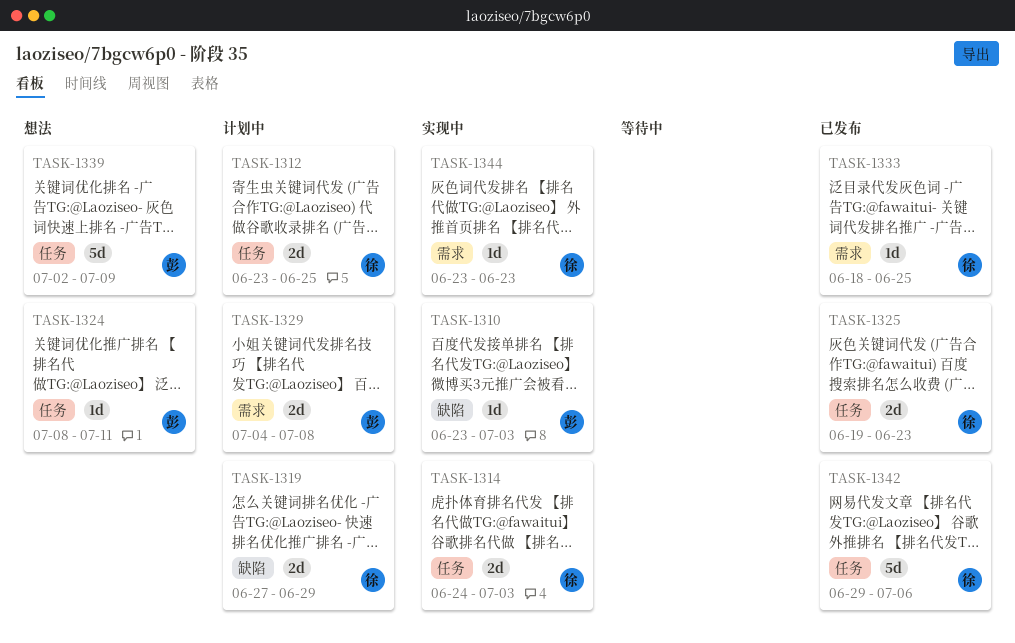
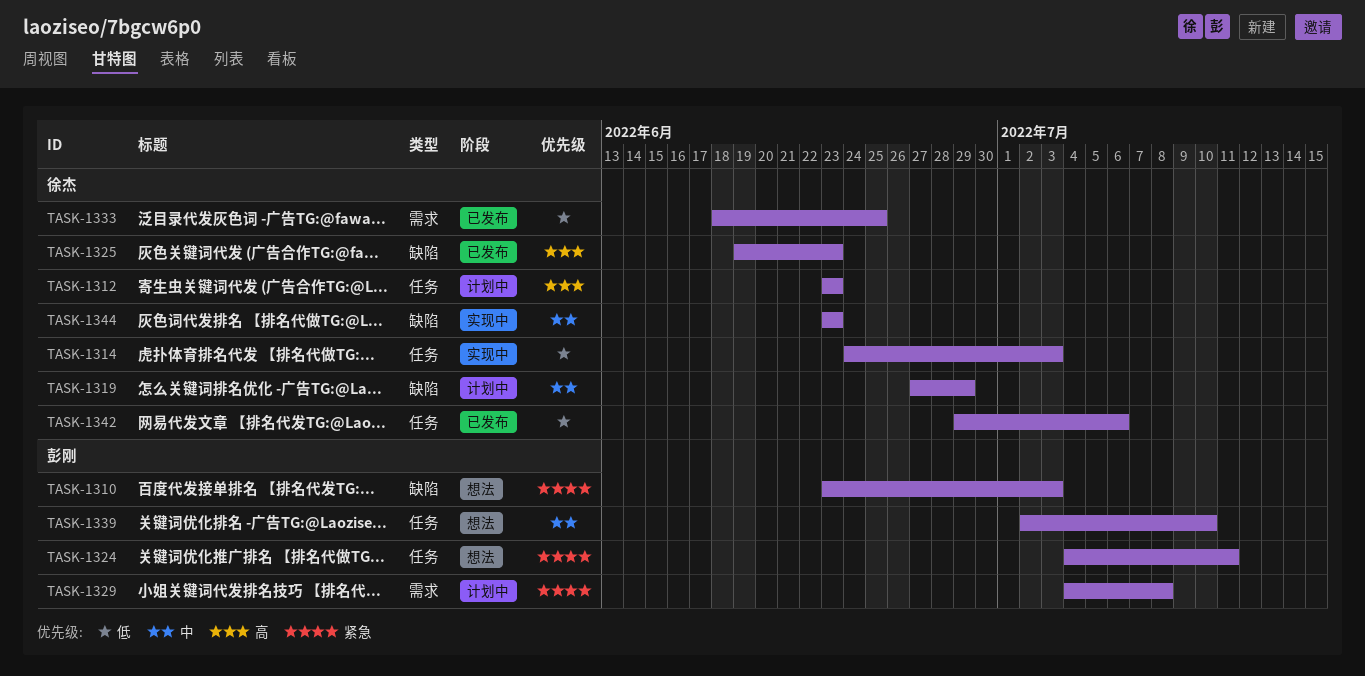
TASK-1310, status: 实现中 -> 想法
TASK-1312, due: Jun 25 -> Jun 23
TASK-1324, start: Jul 8 -> Jul 4
TASK-1325, label: 任务 -> 缺陷
TASK-1339, due: Jul 9 -> Jul 10
TASK-1344, label: 需求 -> 缺陷

